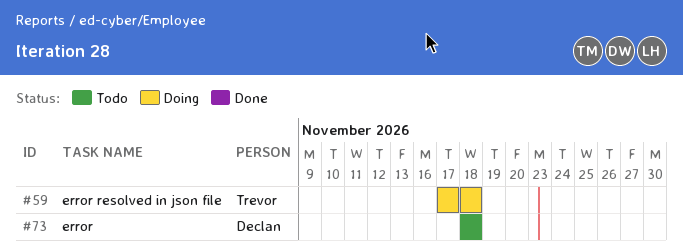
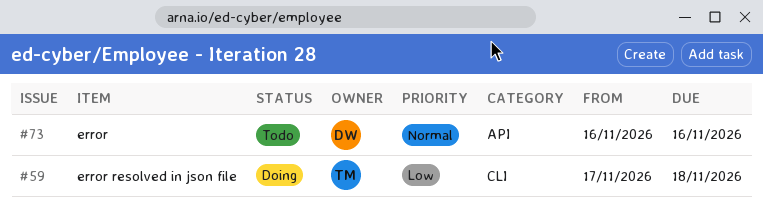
#73, start: Nov 18 -> Nov 16
#73, due: Nov 18 -> Nov 16

